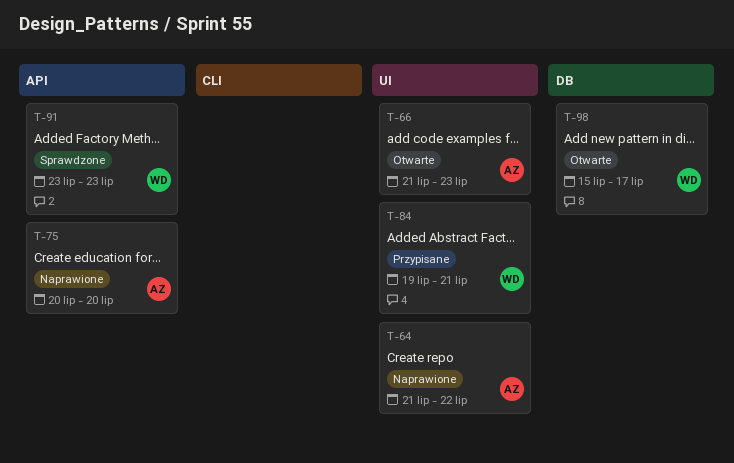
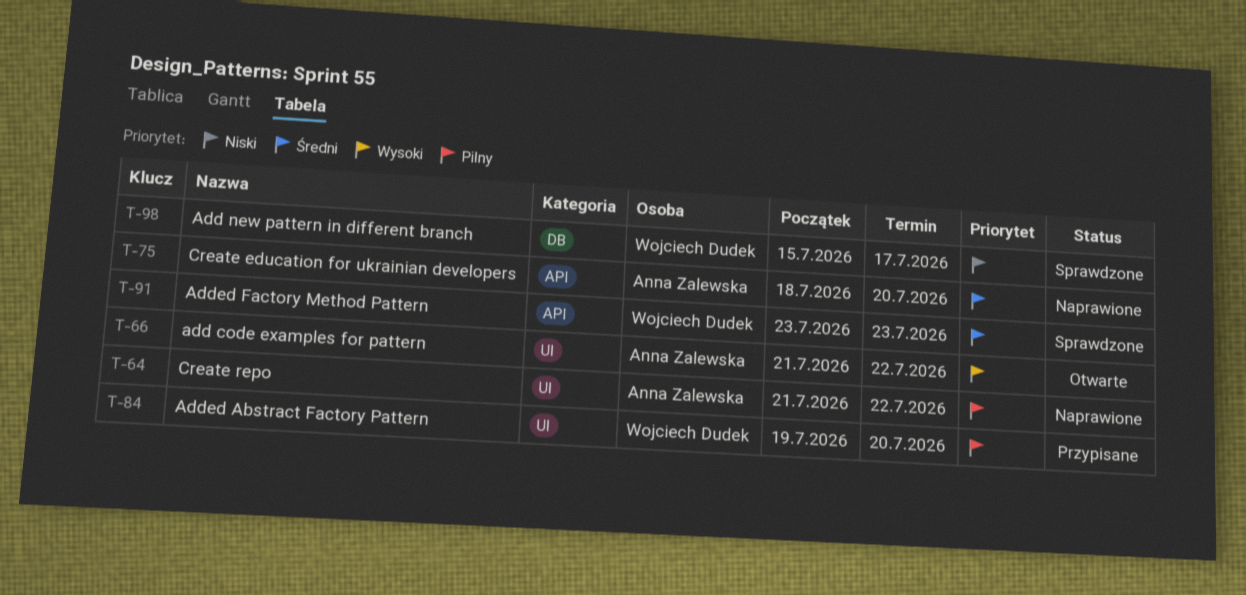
T-66, due: Jul 23 -> Jul 22
T-75, start: Jul 20 -> Jul 18
T-84, due: Jul 21 -> Jul 20
T-98, status: Otwarte -> Sprawdzone

